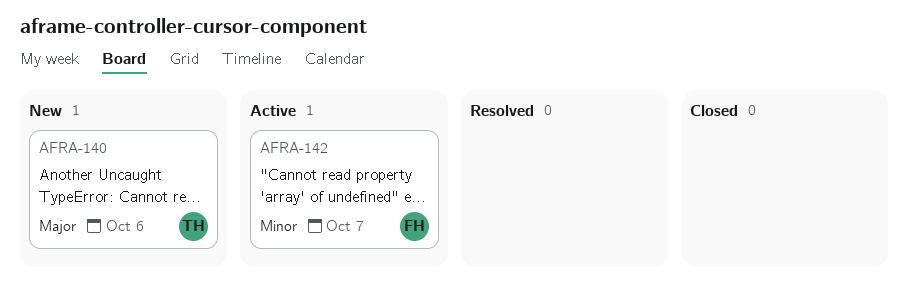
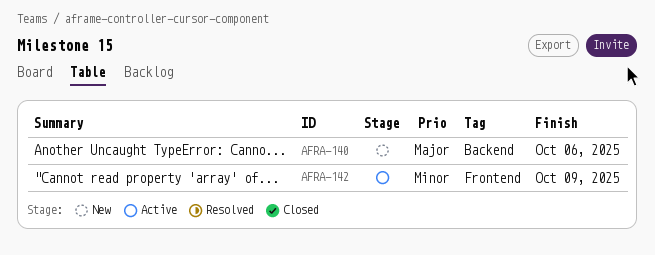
AFRA-142, due: Oct 7 -> Oct 9

